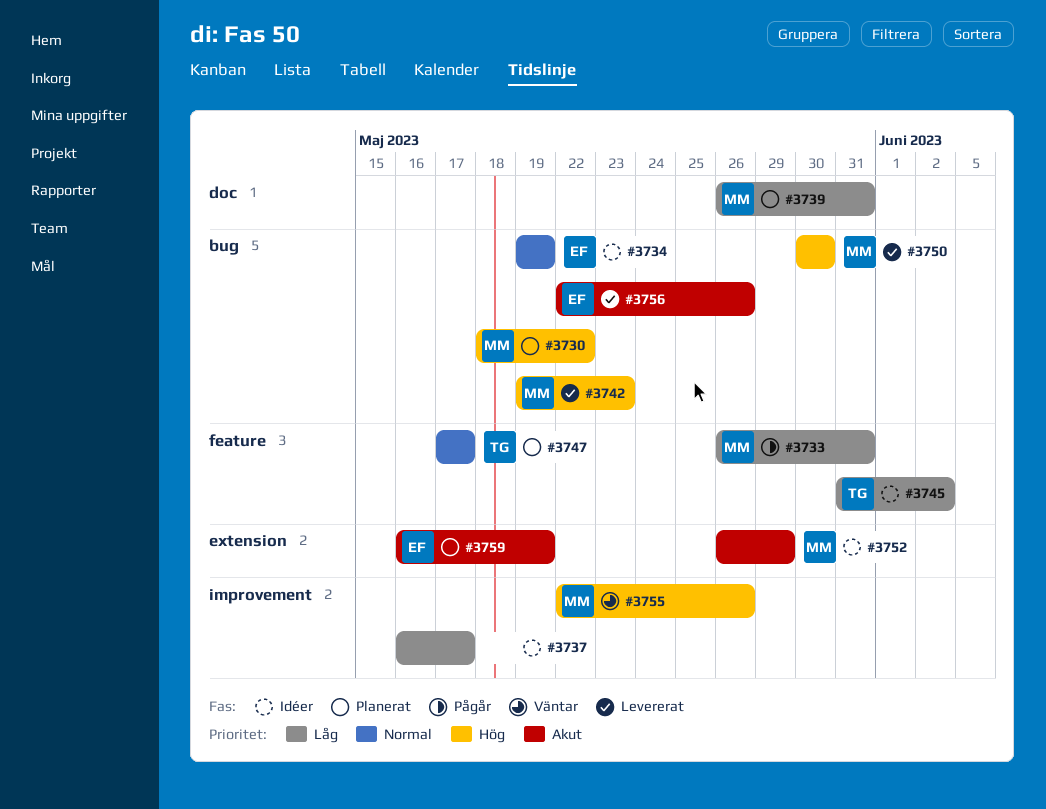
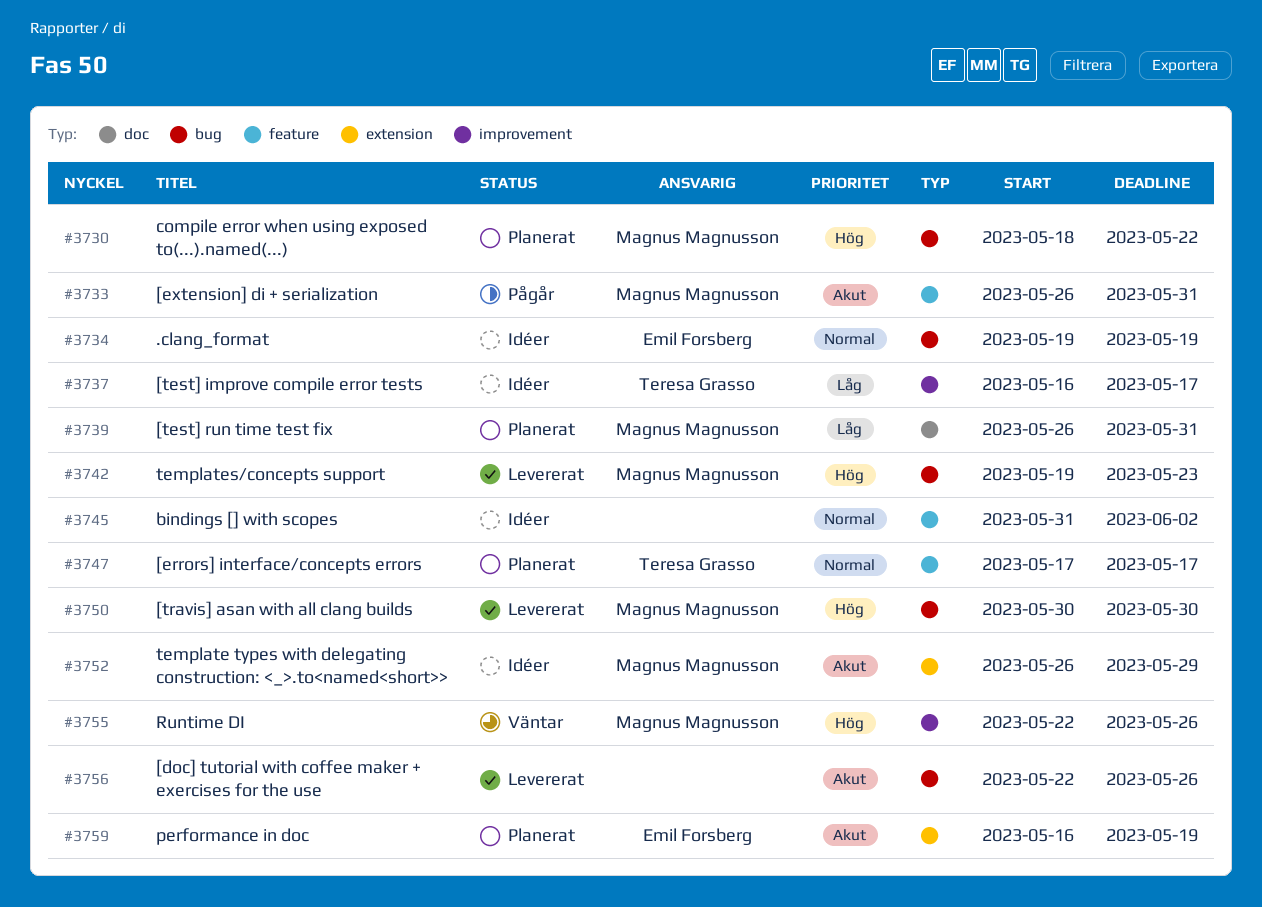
#3733, priority: Låg -> Akut
#3737, owner: none -> Teresa Grasso
#3745, owner: Teresa Grasso -> none
#3745, priority: Låg -> Normal
#3756, owner: Emil Forsberg -> none

